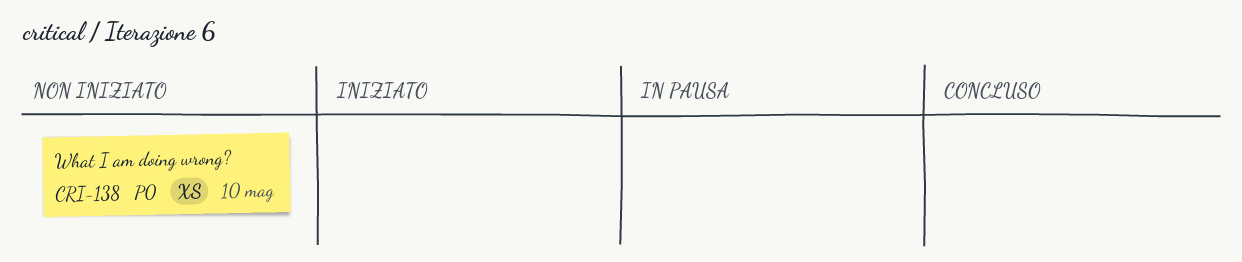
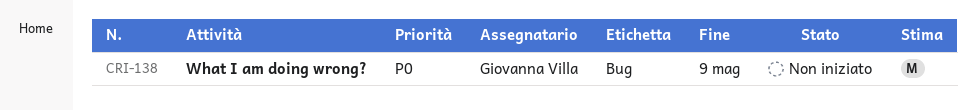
CRI-138, estimate: XS -> M
CRI-138, due: May 10 -> May 9

